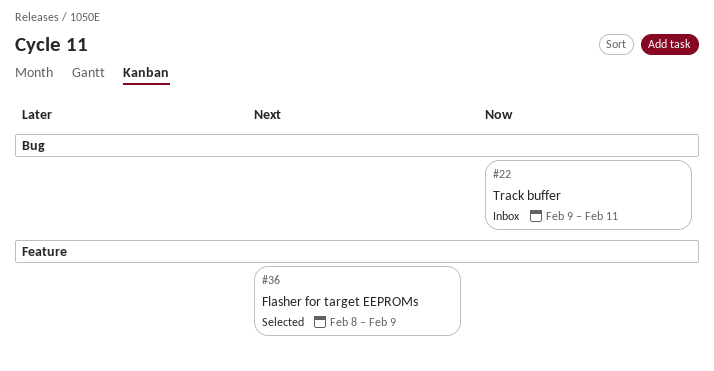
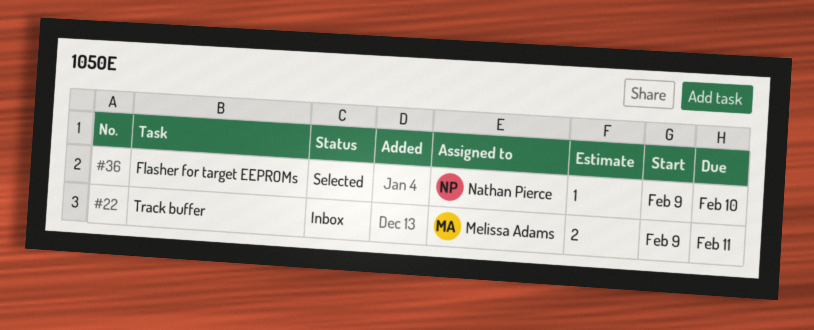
#36, start: Feb 8 -> Feb 9
#36, due: Feb 9 -> Feb 10

